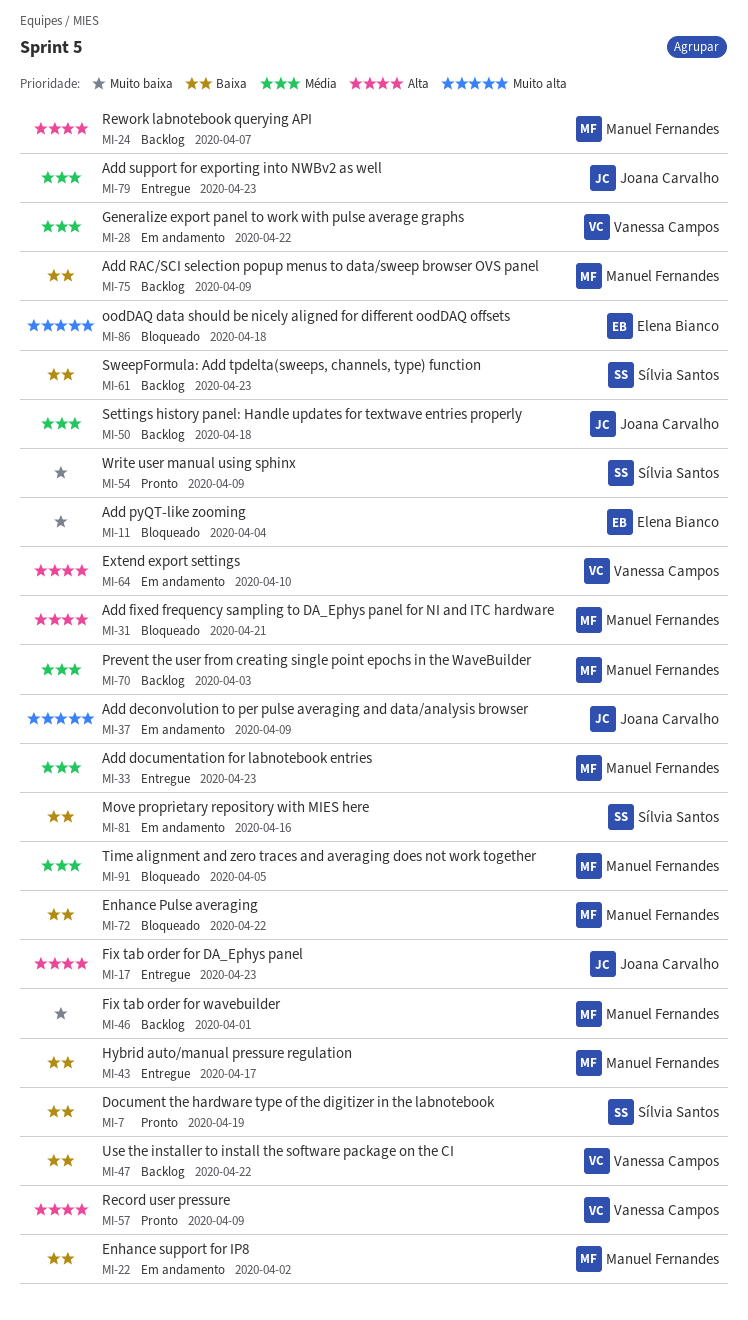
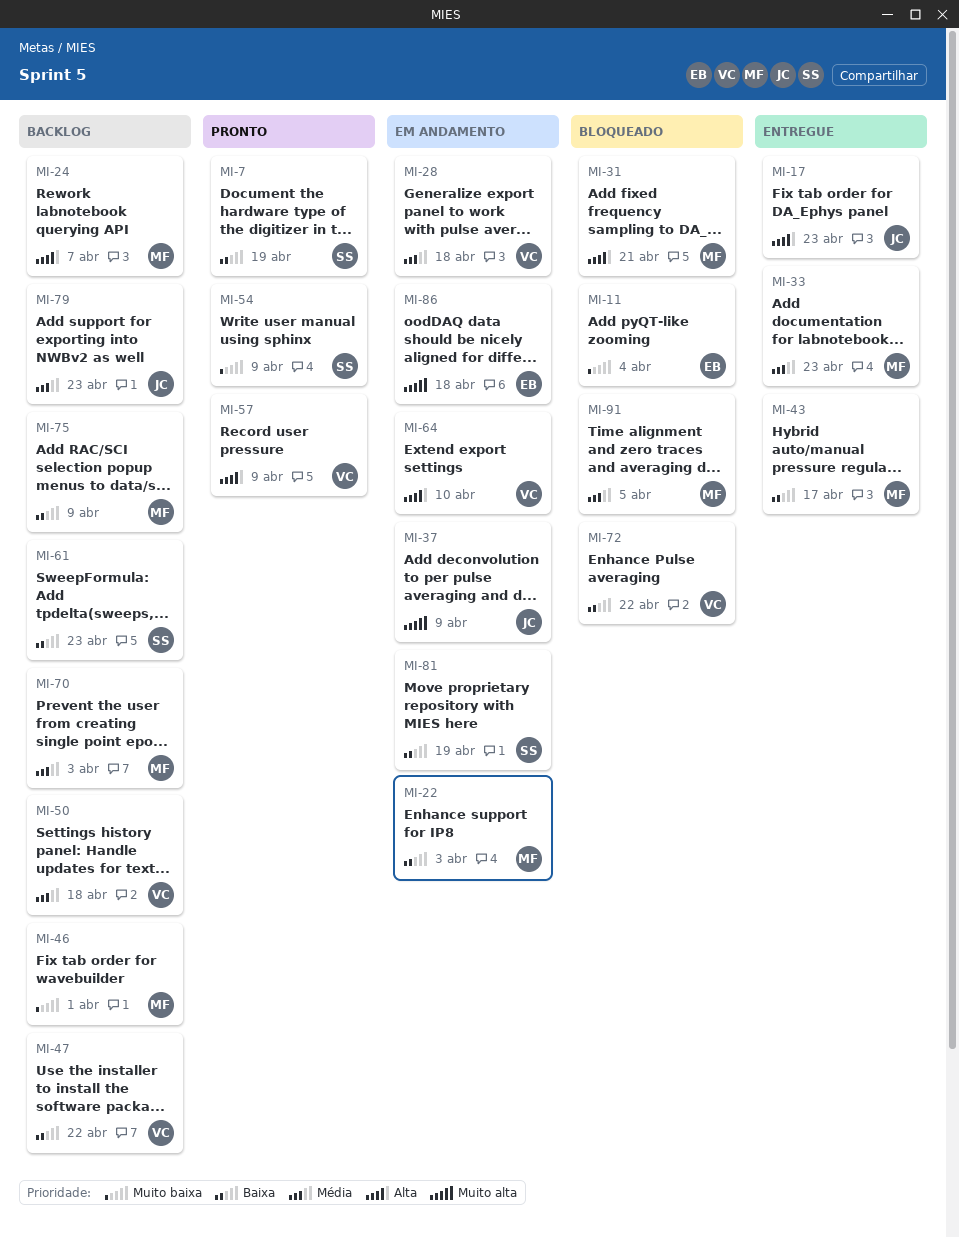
MI-22, due: Apr 2 -> Apr 3
MI-28, due: Apr 22 -> Apr 18
MI-50, owner: Joana Carvalho -> Vanessa Campos
MI-72, owner: Manuel Fernandes -> Vanessa Campos
MI-79, status: Entregue -> Backlog
MI-81, due: Apr 16 -> Apr 19
MI-86, status: Bloqueado -> Em andamento

